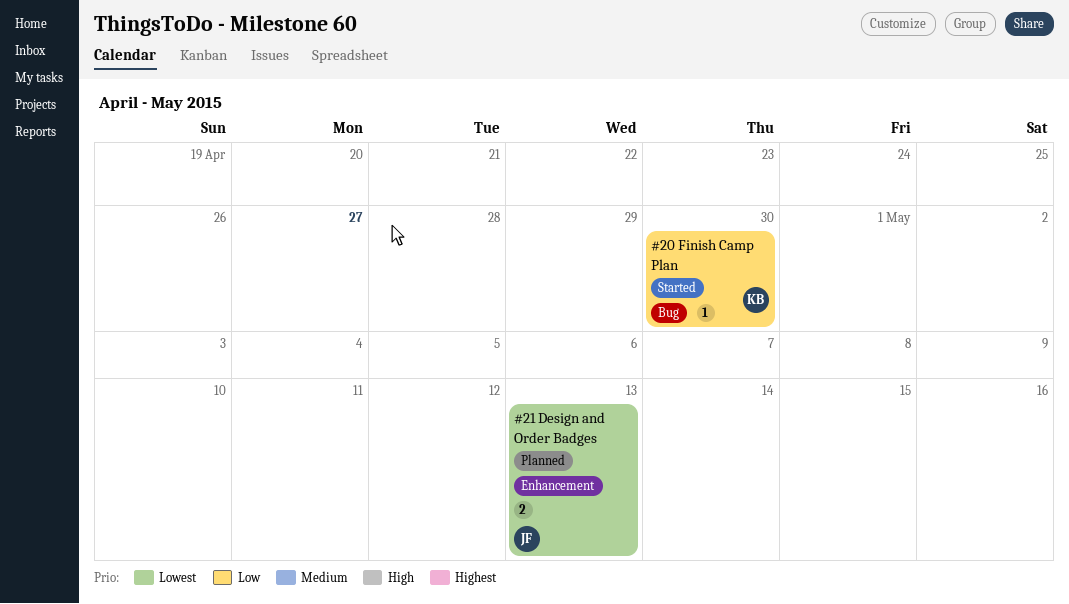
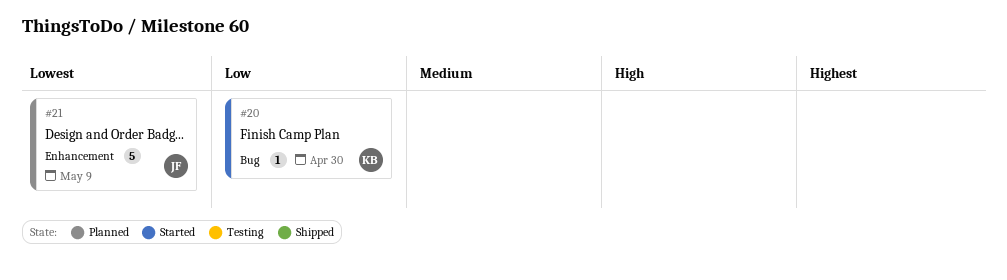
#21, estimate: 2 -> 5
#21, due: May 13 -> May 9

